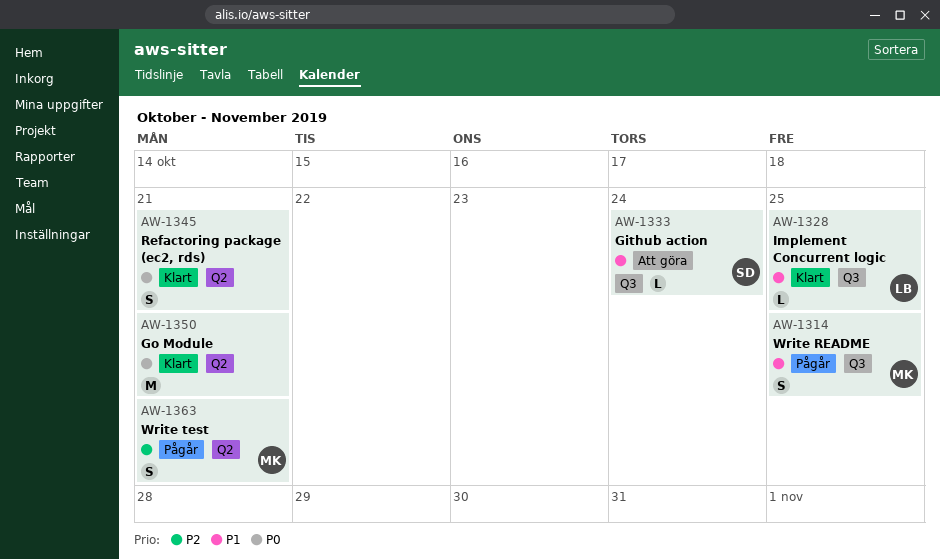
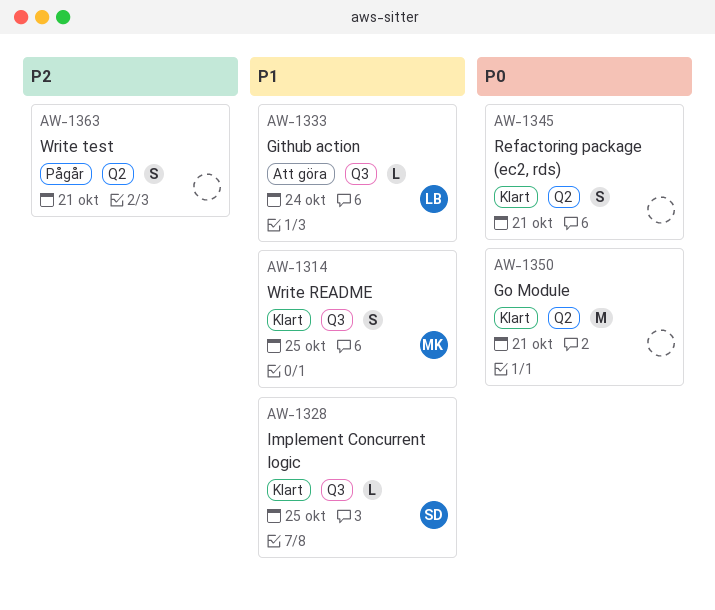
AW-1314, status: Pågår -> Klart
AW-1328, owner: LB -> SD
AW-1333, owner: SD -> LB
AW-1363, owner: MK -> none

